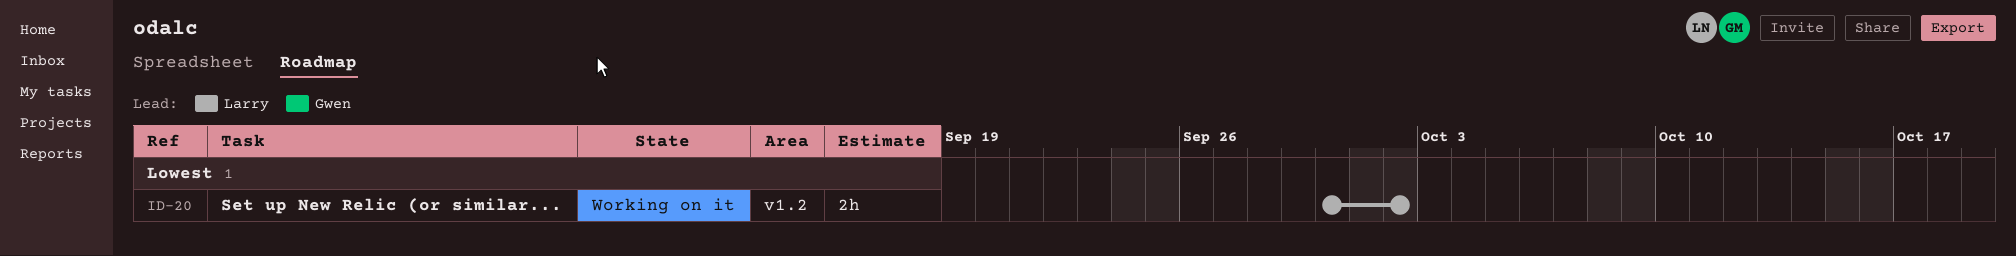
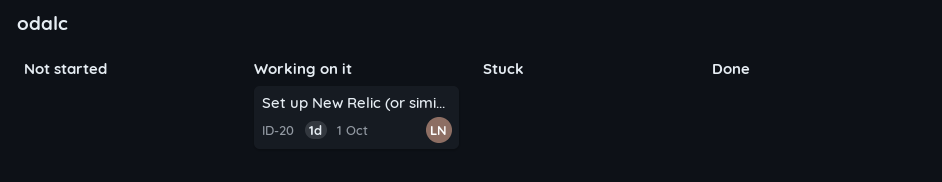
ID-20, estimate: 2h -> 1d
ID-20, due: Oct 2 -> Oct 1

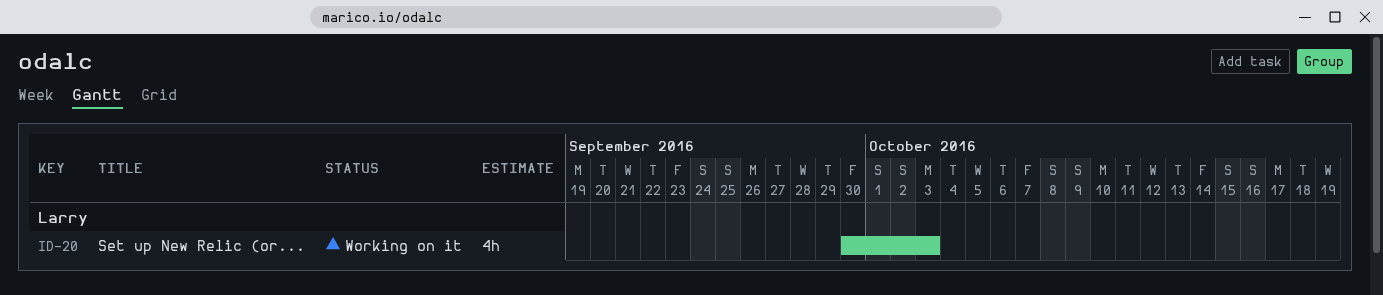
ID-20, estimate: 1d -> 4h
ID-20, due: Oct 1 -> Oct 3

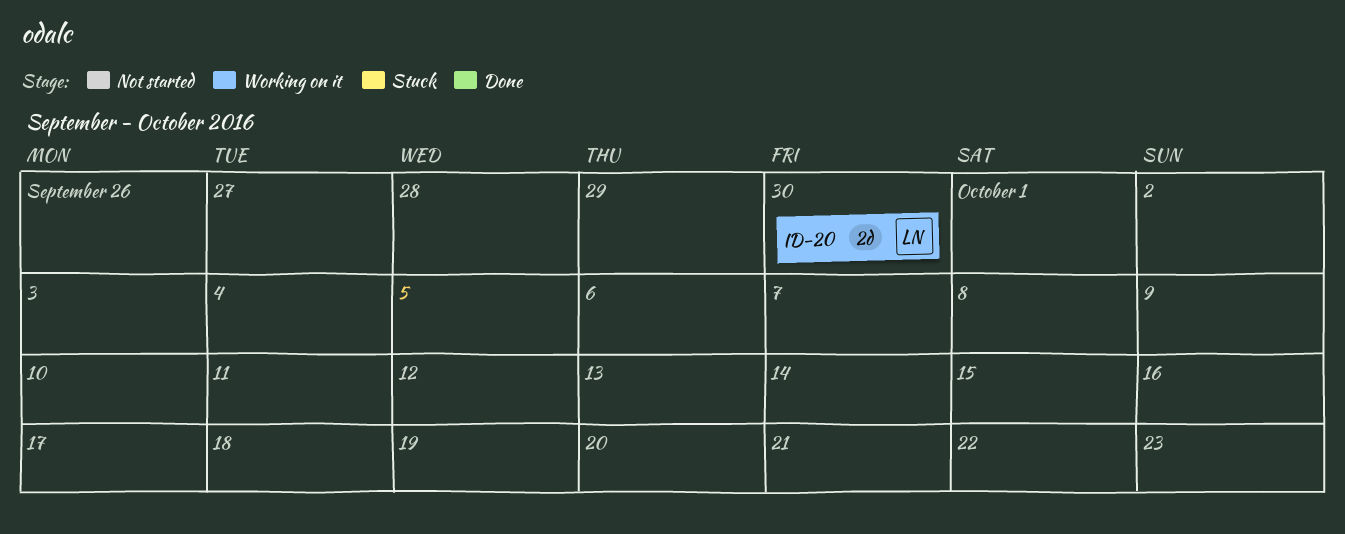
ID-20, estimate: 4h -> 2d
ID-20, due: Oct 3 -> Sep 30

